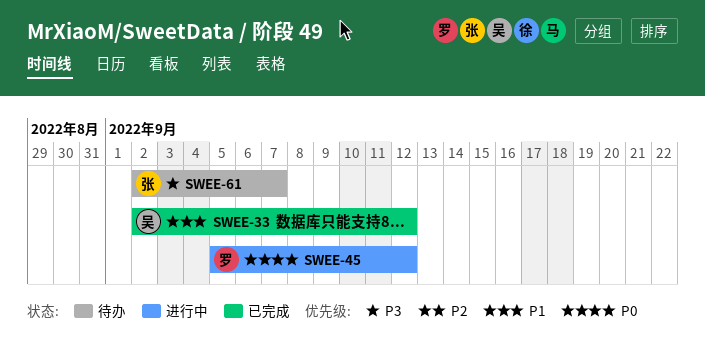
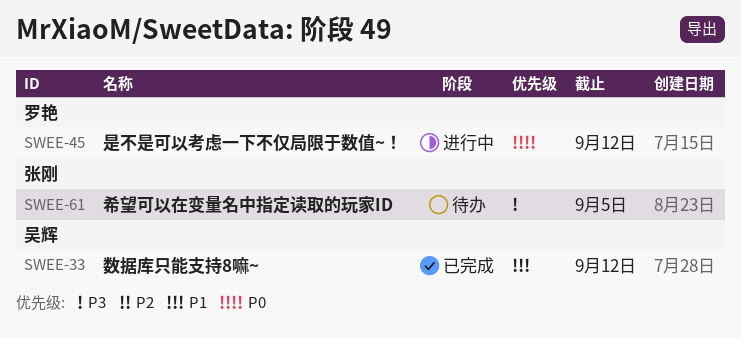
SWEE-61, due: Sep 7 -> Sep 5

